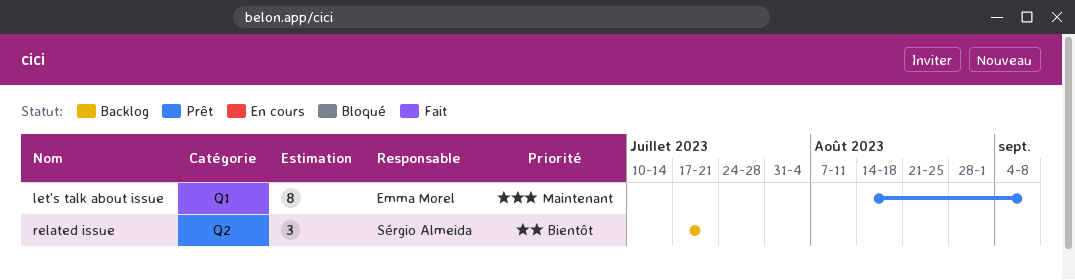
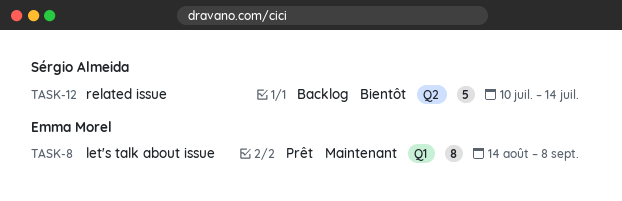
related issue, estimate: 3 -> 5
related issue, start: Jul 17 -> Jul 10
related issue, due: Jul 21 -> Jul 14

